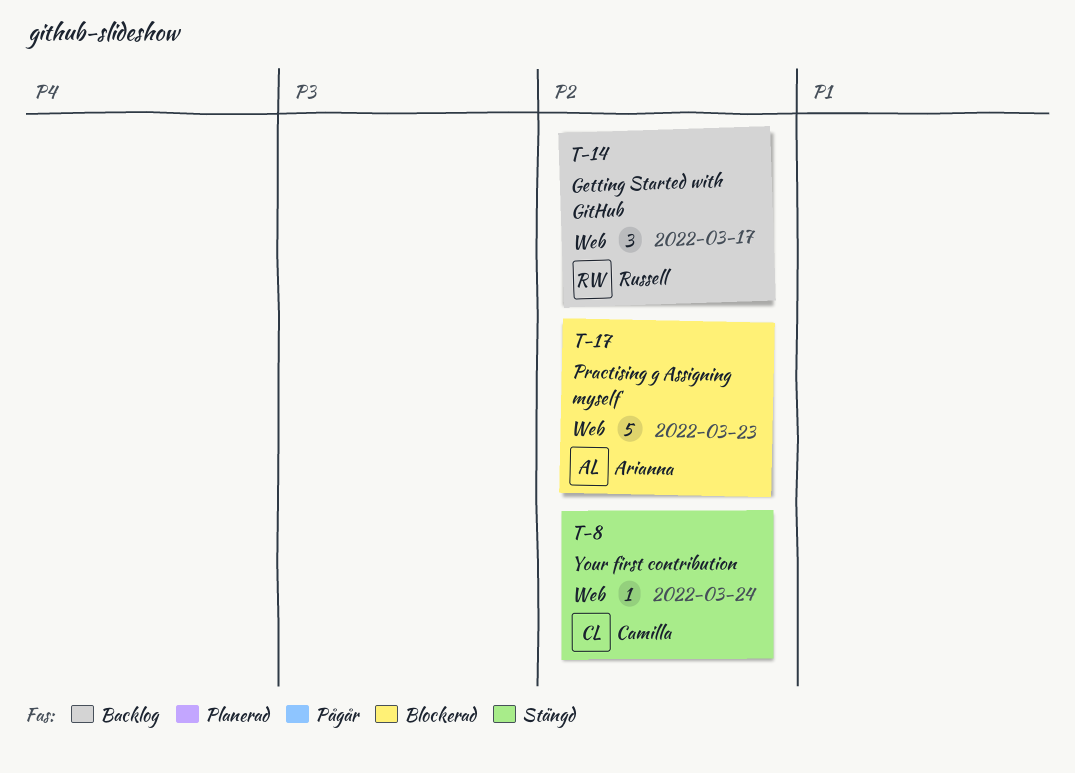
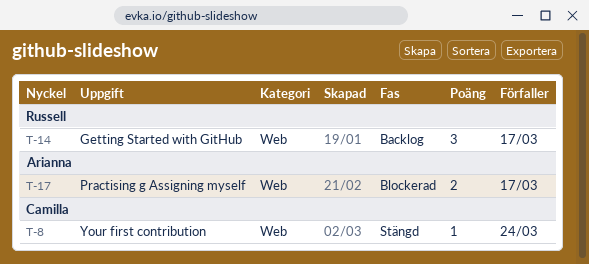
T-17, estimate: 5 -> 2
T-17, due: Mar 23 -> Mar 17

